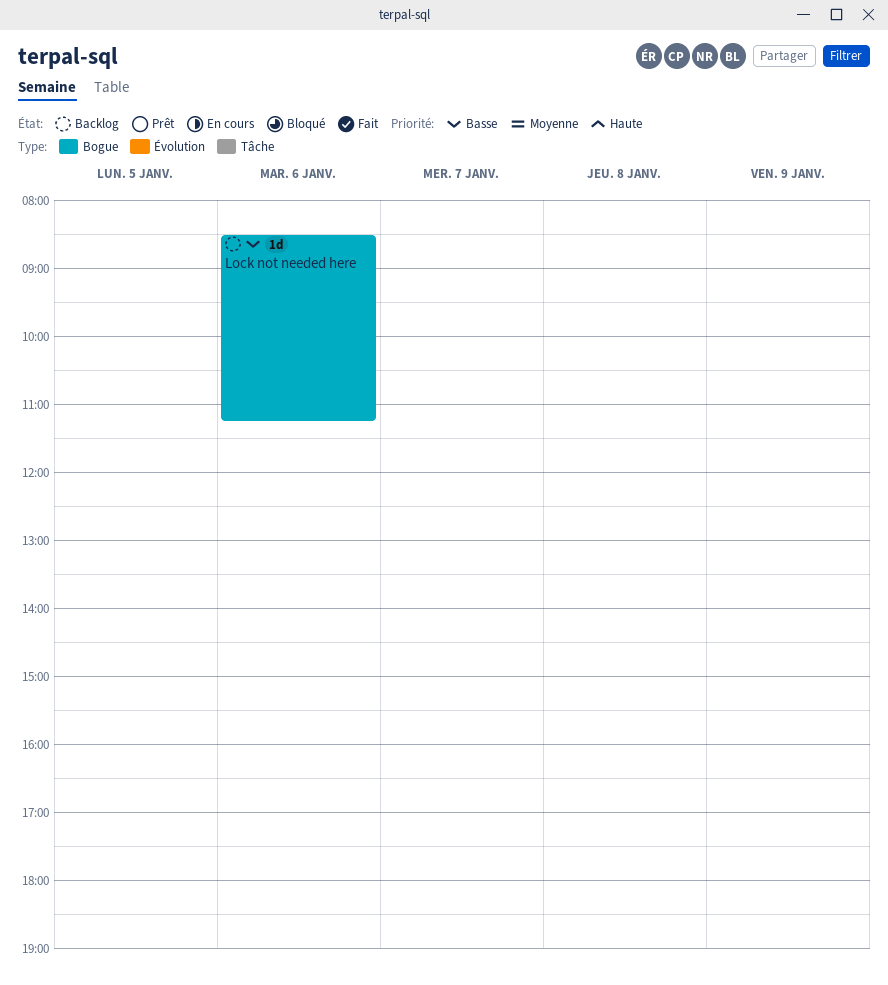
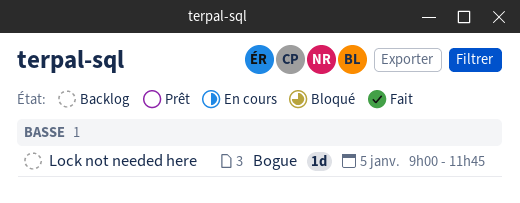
Lock not needed here, day: Jan 6 -> Jan 5
Lock not needed here, begins: 08:30 -> 09:00
Lock not needed here, ends: 11:15 -> 11:45

